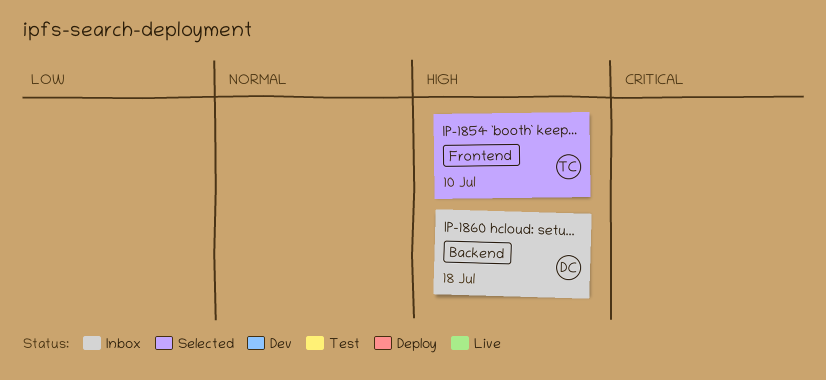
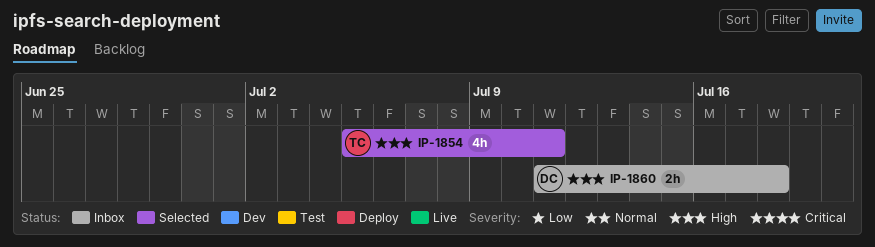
IP-1854, due: Jul 10 -> Jul 11

